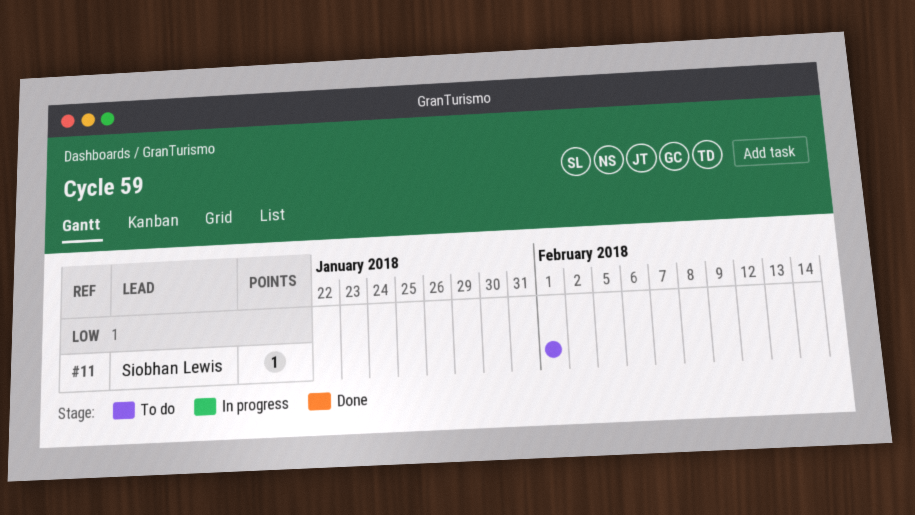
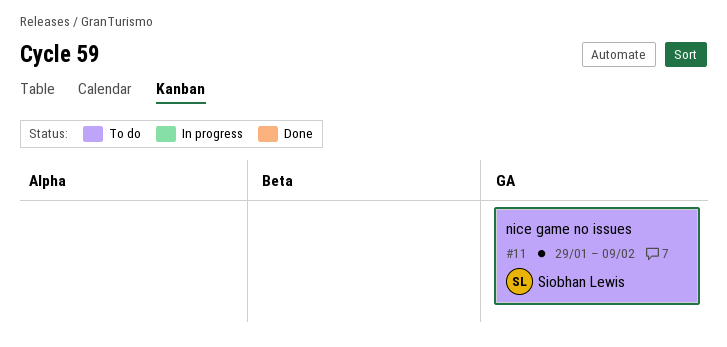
#11, start: Feb 1 -> Jan 29
#11, due: Feb 1 -> Feb 9

